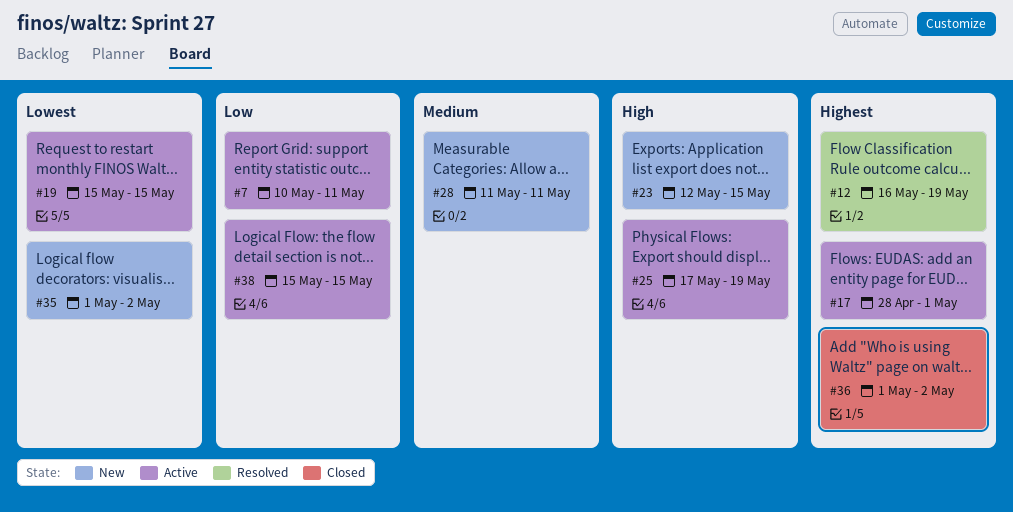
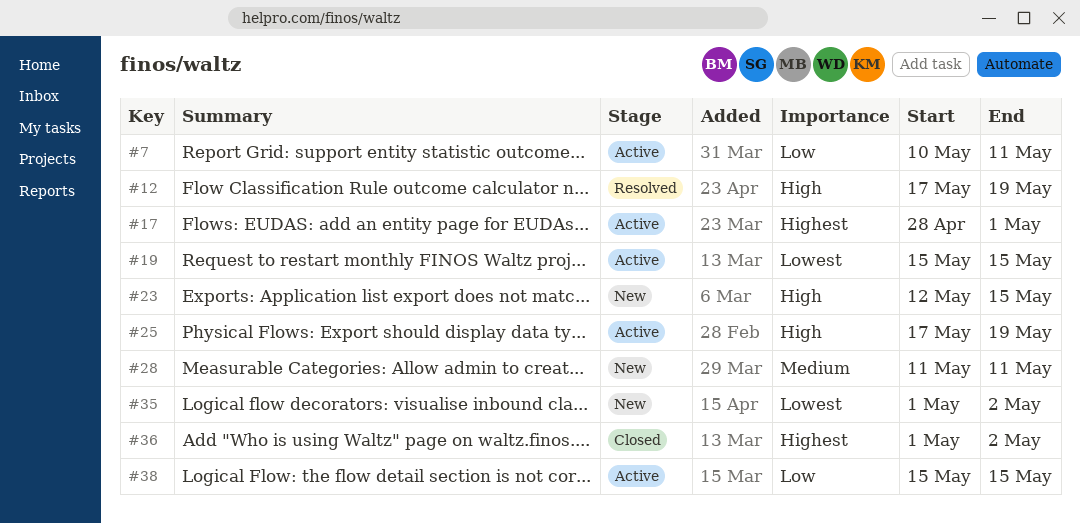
#12, priority: Highest -> High
#12, start: May 16 -> May 17

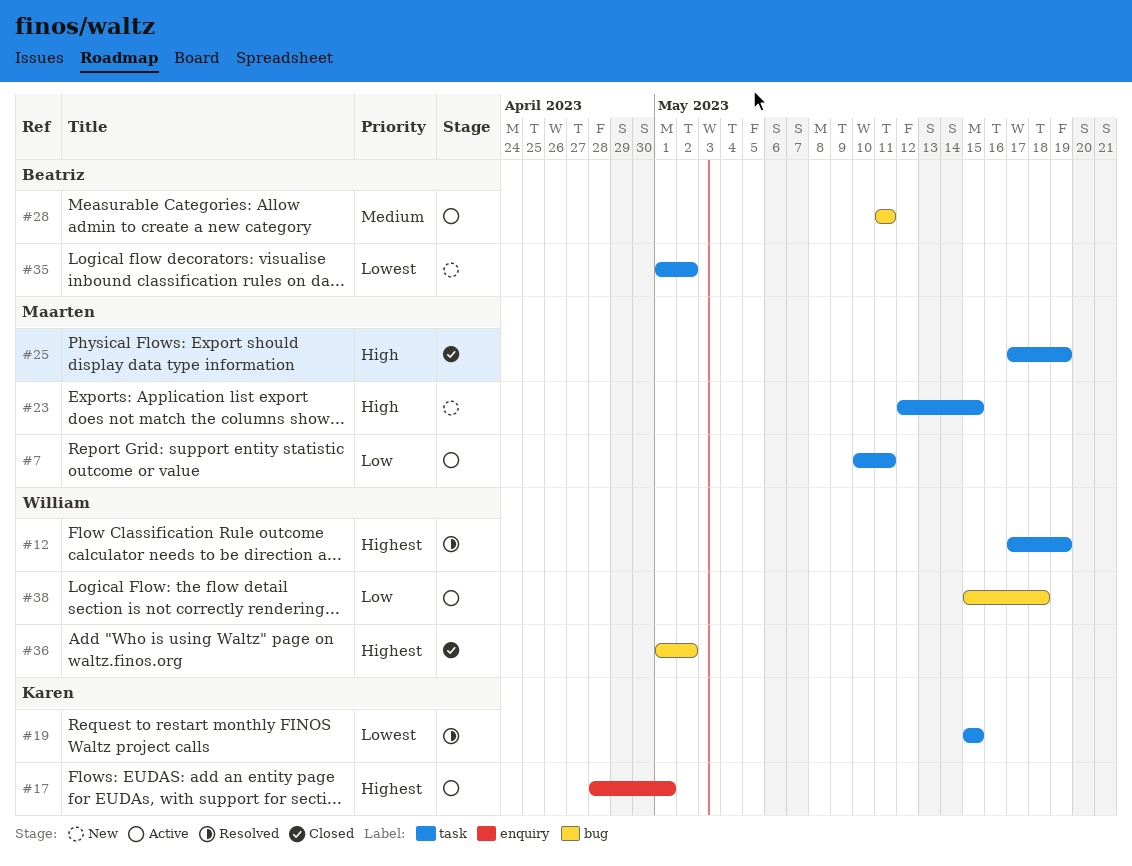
#12, priority: High -> Highest
#19, status: Active -> Resolved
#25, status: Active -> Closed
#28, status: New -> Active
#38, due: May 15 -> May 18

